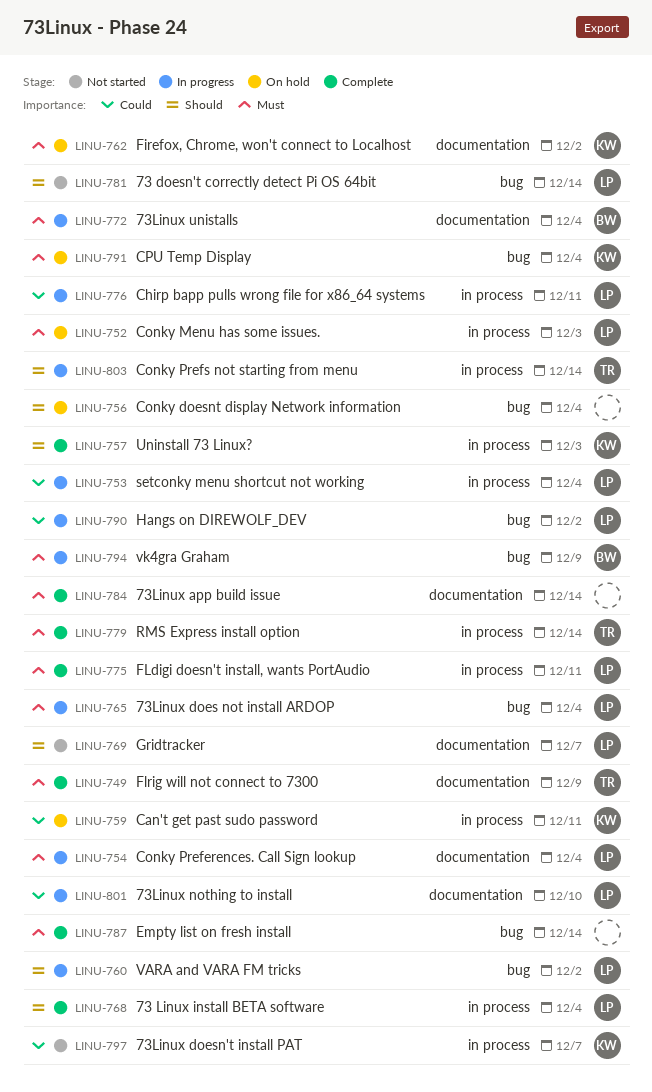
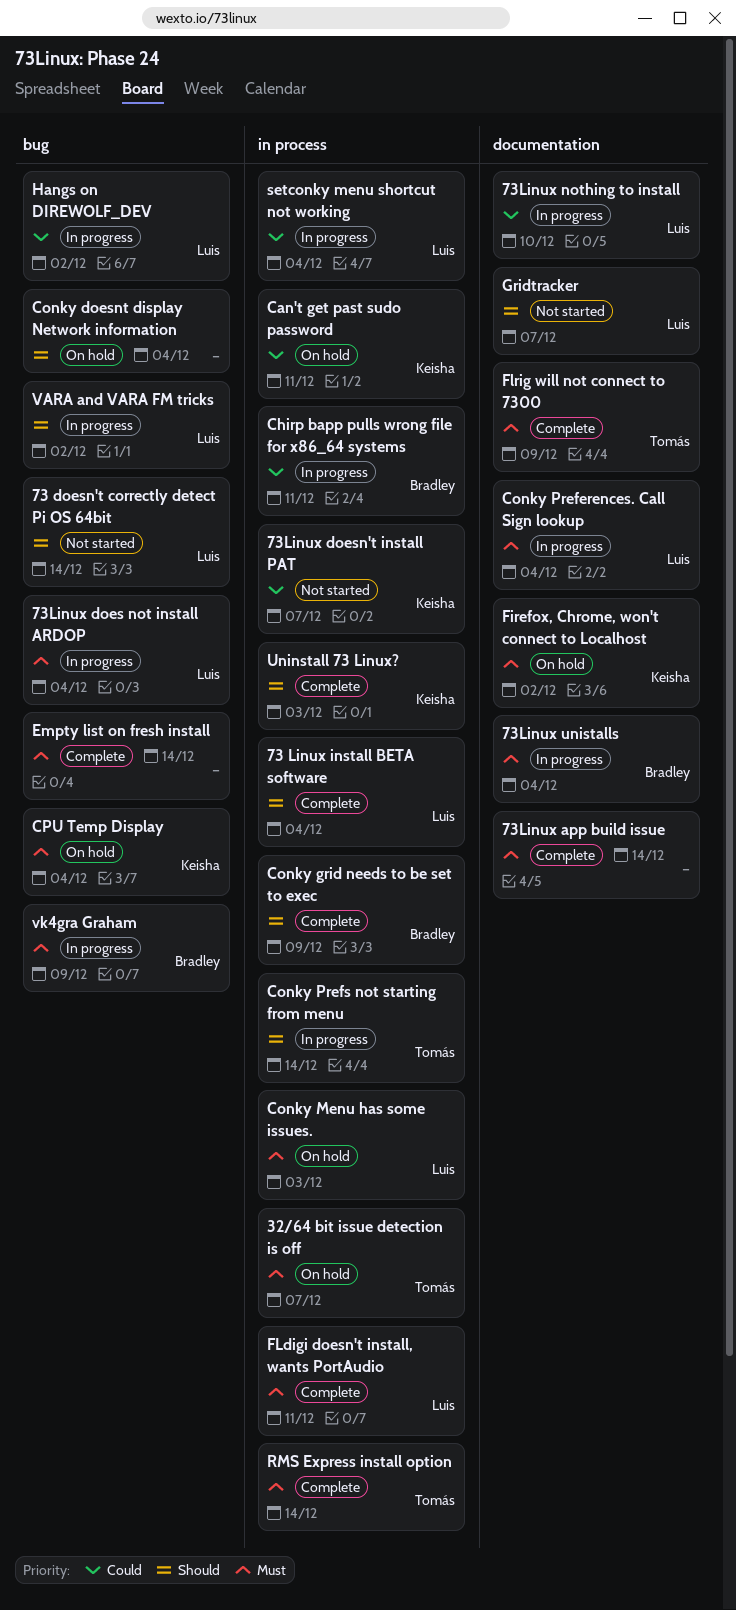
32/64 bit issue detection is off: none -> present
Chirp bapp pulls wrong file for x86_64 systems, owner: Luis -> Bradley
Conky grid needs to be set to exec: none -> present

